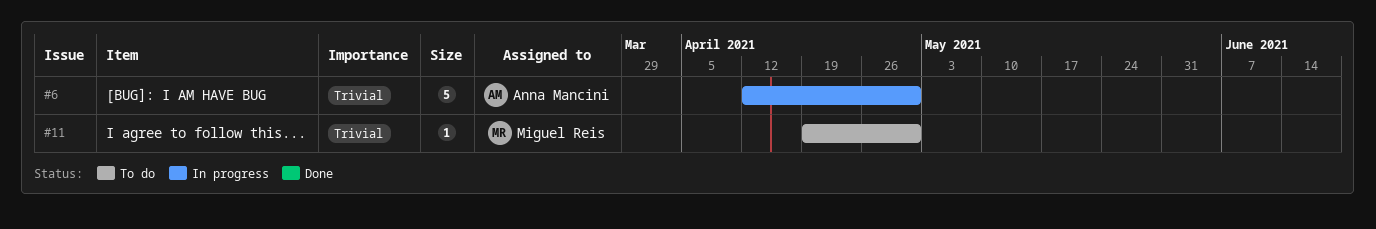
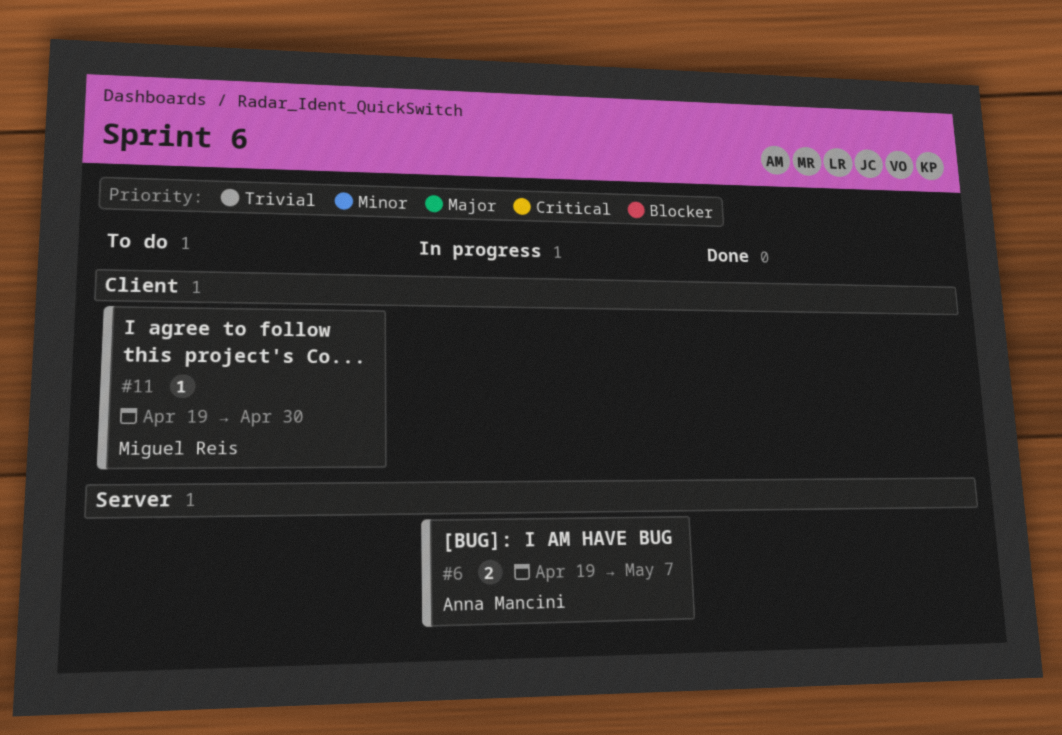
#6, estimate: 5 -> 2
#6, start: Apr 12 -> Apr 19
#6, due: Apr 30 -> May 7

